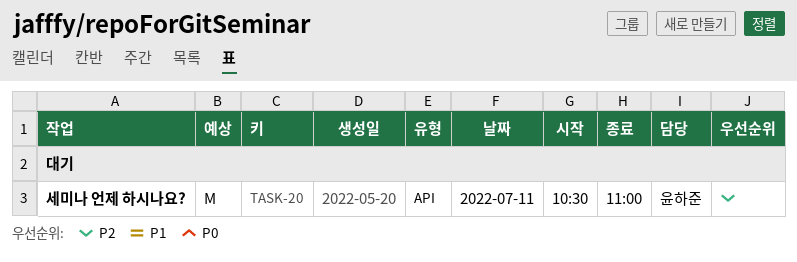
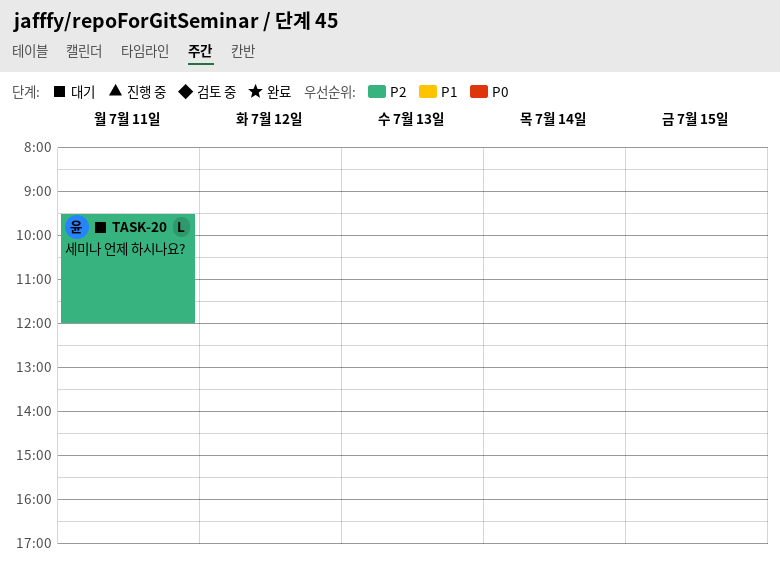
TASK-20, estimate: M -> L
TASK-20, begins: 10:30 -> 09:30
TASK-20, ends: 11:00 -> 12:00

